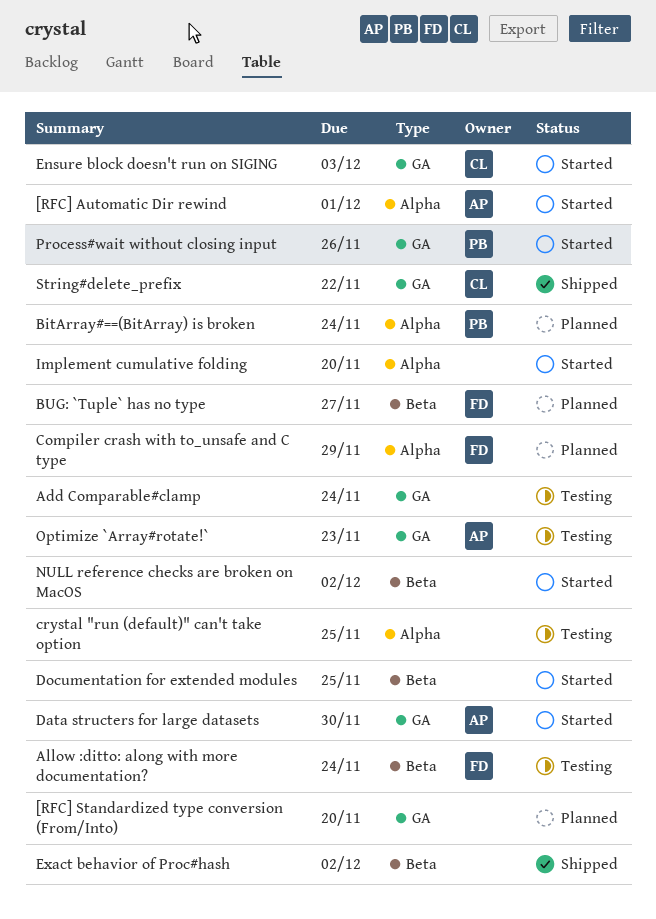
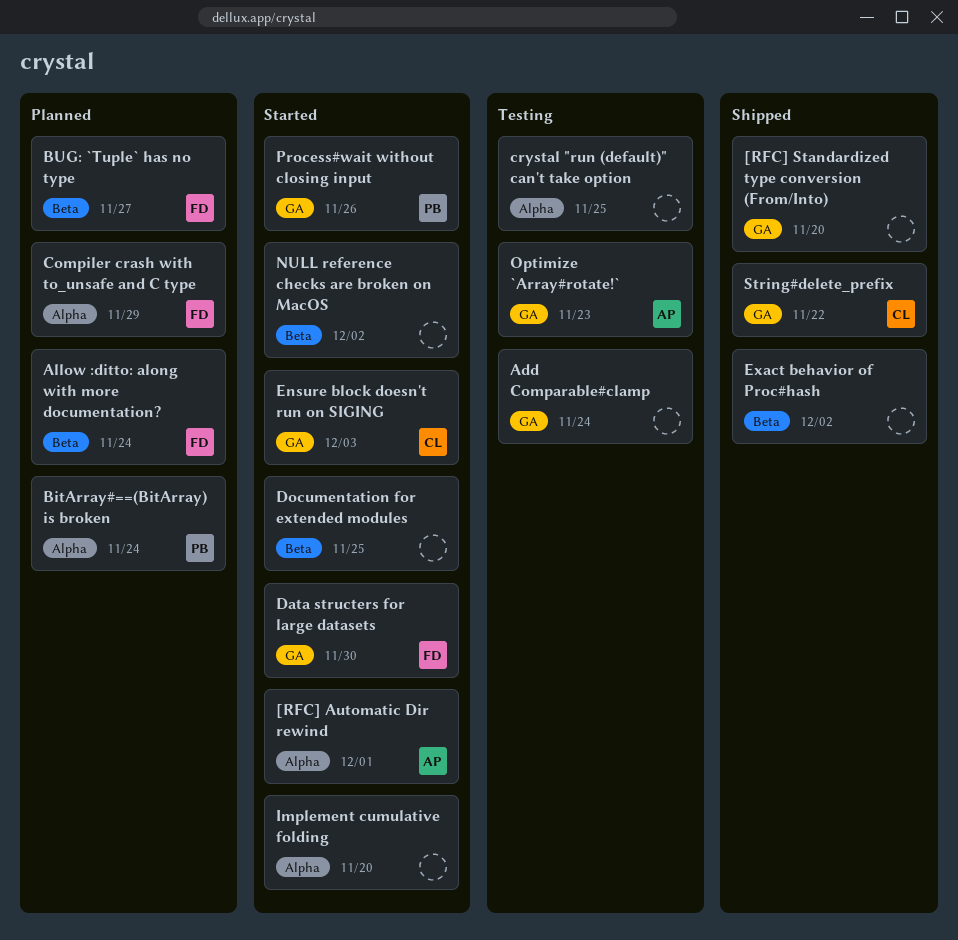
[RFC] Standardized type conversion (From/Into), status: Planned -> Shipped
Allow :ditto: along with more documentation?, status: Testing -> Planned
Data structers for large datasets, owner: AP -> FD

